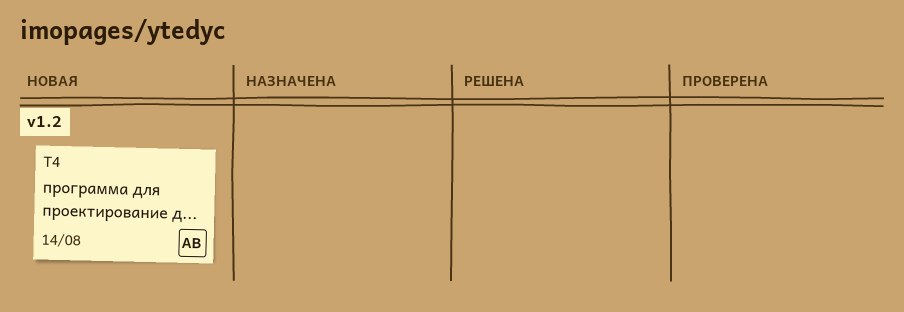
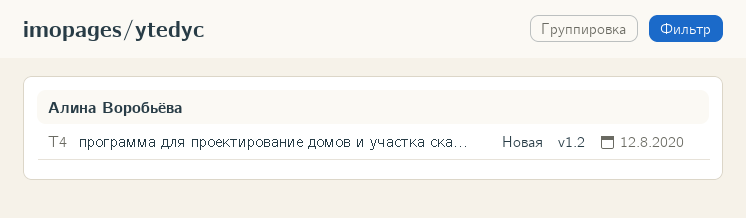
T4, due: Aug 14 -> Aug 12

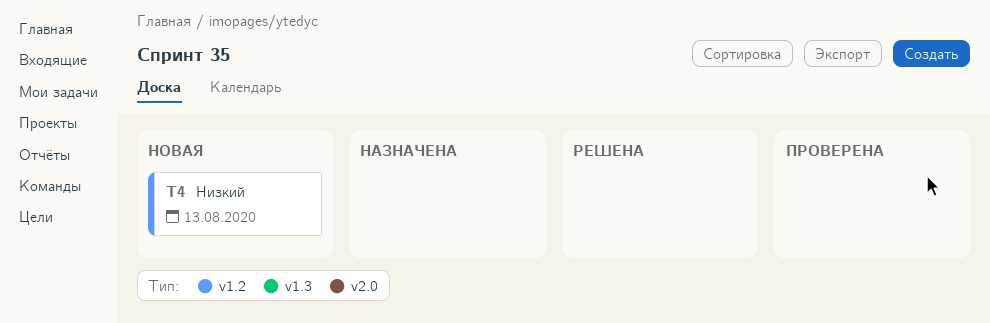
T4, due: Aug 12 -> Aug 13

